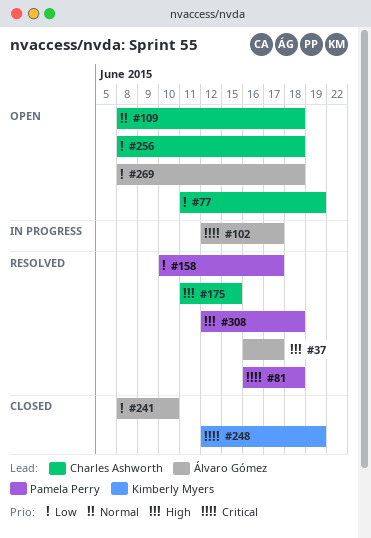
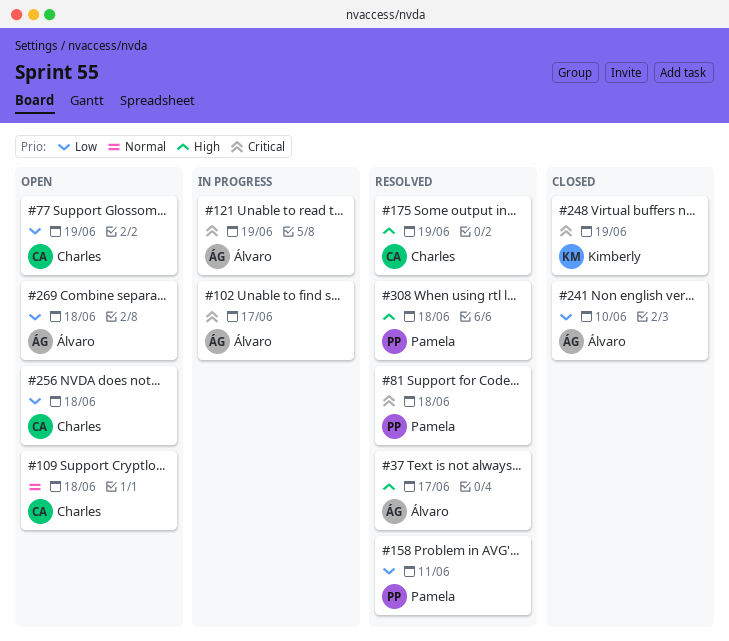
#121: none -> present
#158, due: Jun 17 -> Jun 11
#175, due: Jun 15 -> Jun 19

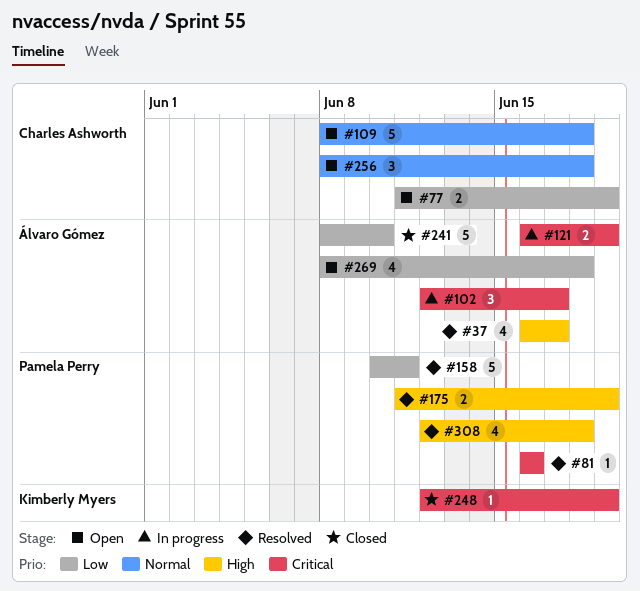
#81, due: Jun 18 -> Jun 16
#175, owner: Charles Ashworth -> Pamela Perry
#256, priority: Low -> Normal

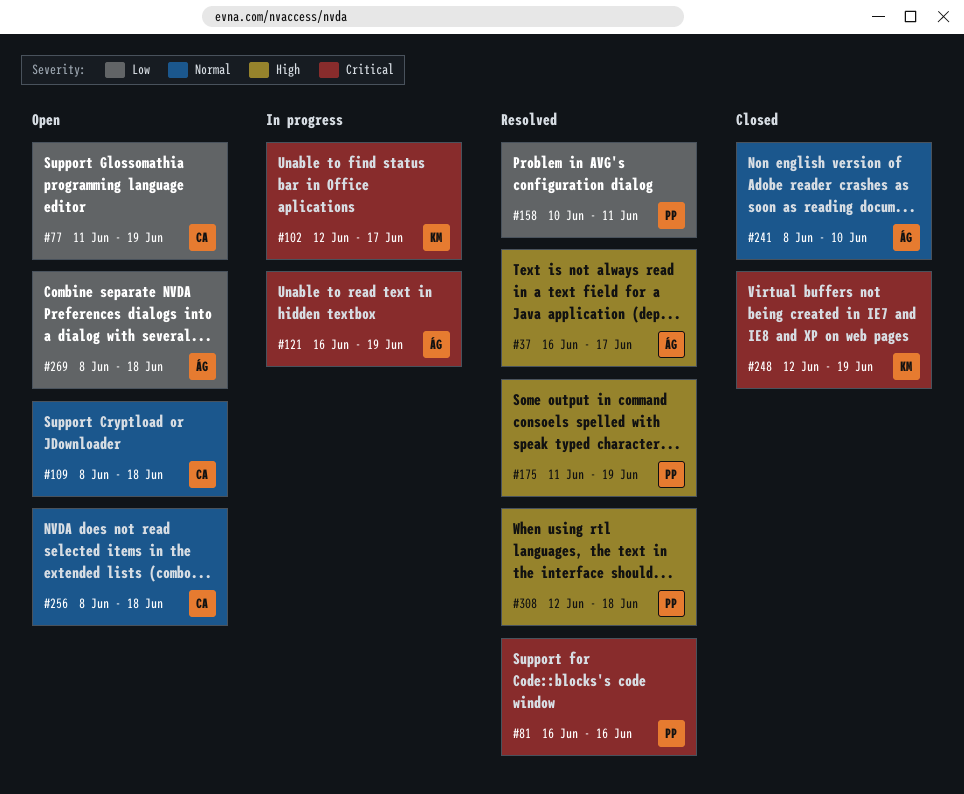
#102, owner: Álvaro Gómez -> Kimberly Myers
#241, priority: Low -> Normal

